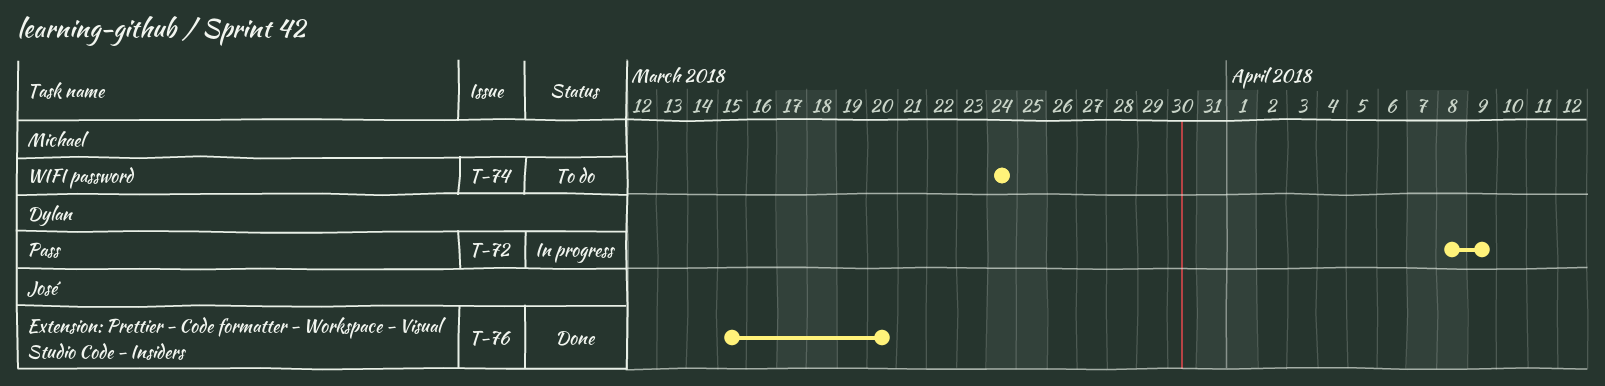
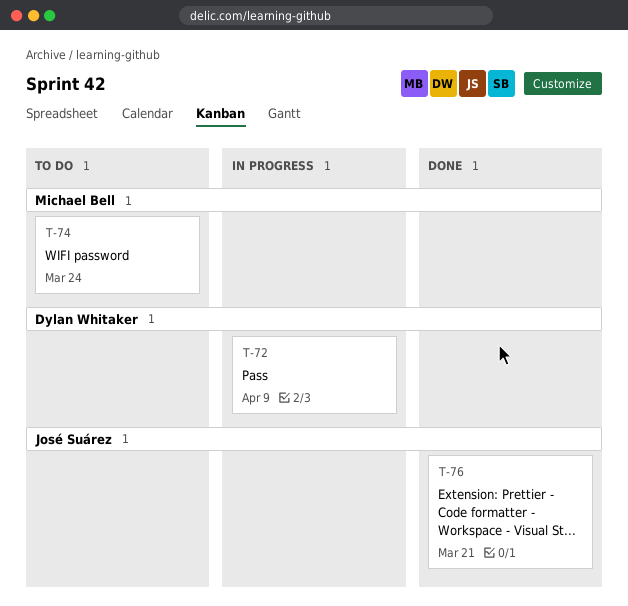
T-76, due: Mar 20 -> Mar 21

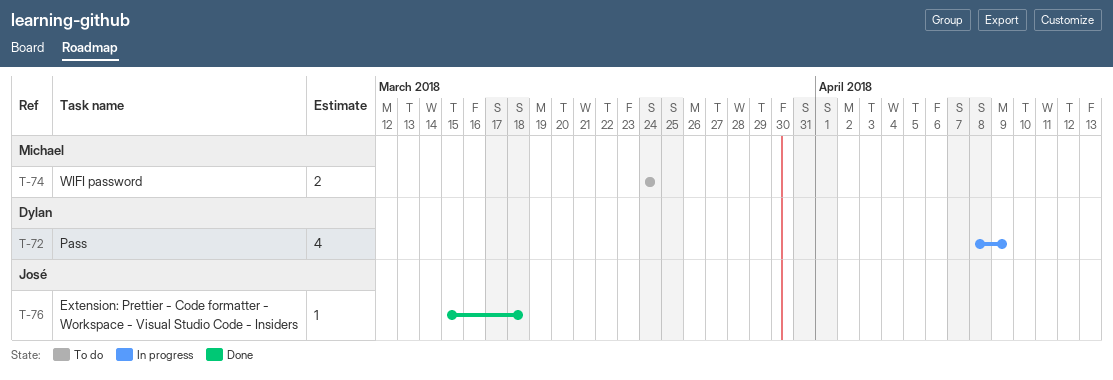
T-76, due: Mar 21 -> Mar 18

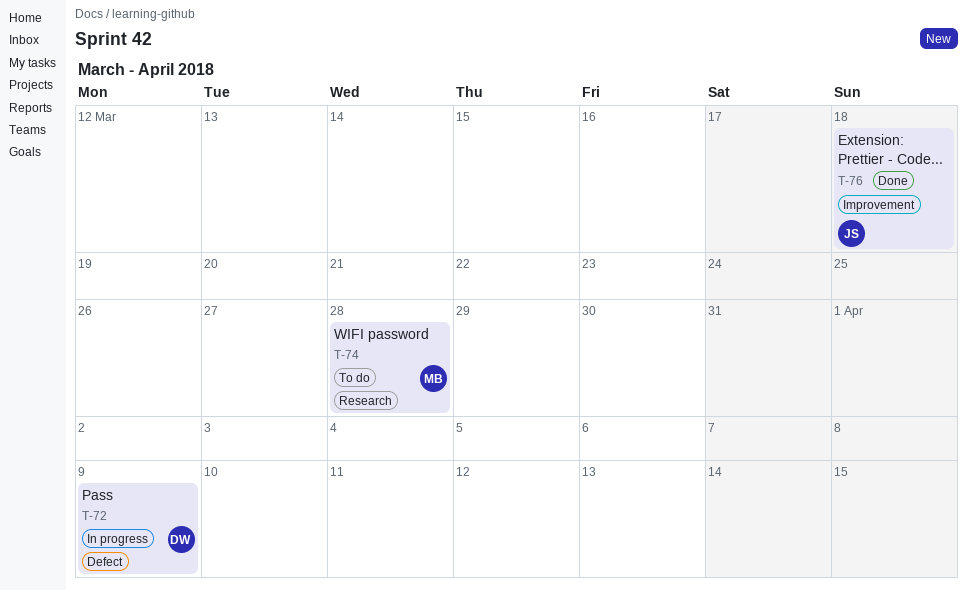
T-74, due: Mar 24 -> Mar 28

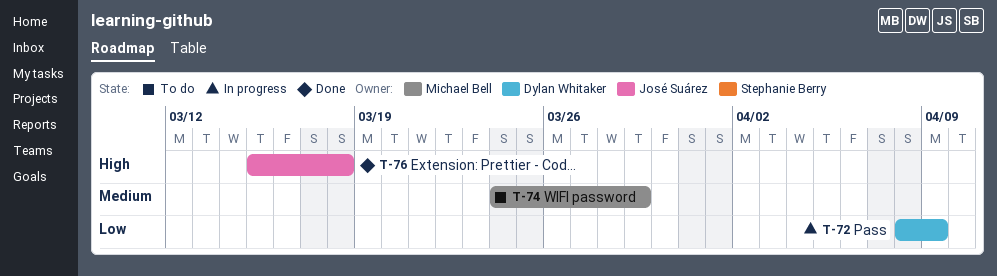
T-74, due: Mar 28 -> Mar 29

